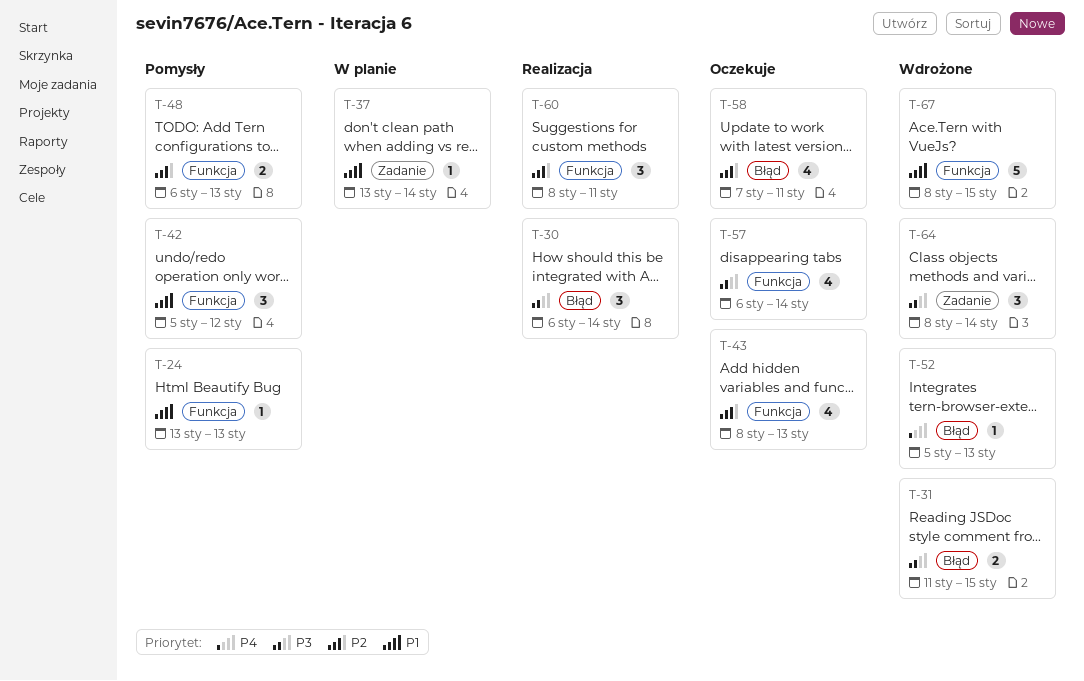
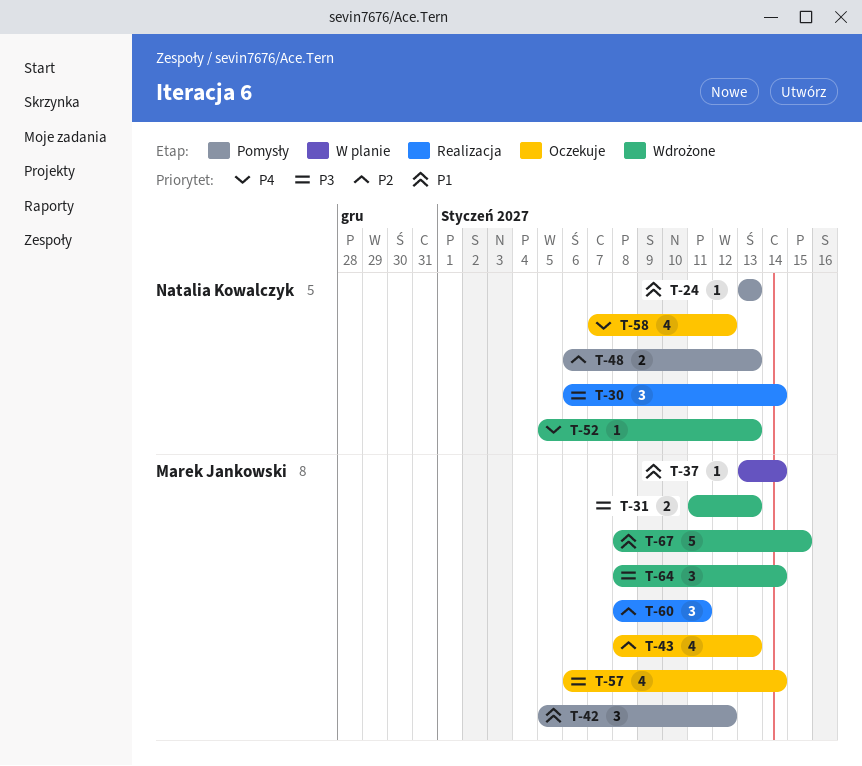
T-31, due: Jan 15 -> Jan 13
T-58, priority: P2 -> P4
T-58, due: Jan 11 -> Jan 12

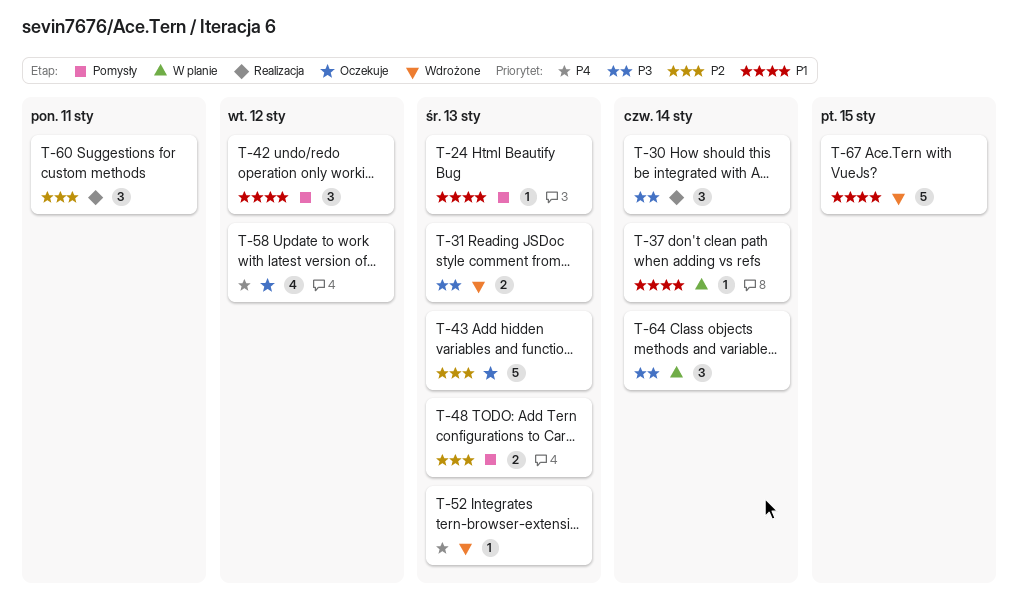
T-43, estimate: 4 -> 5
T-57: present -> none
T-64, status: Wdrożone -> W planie

